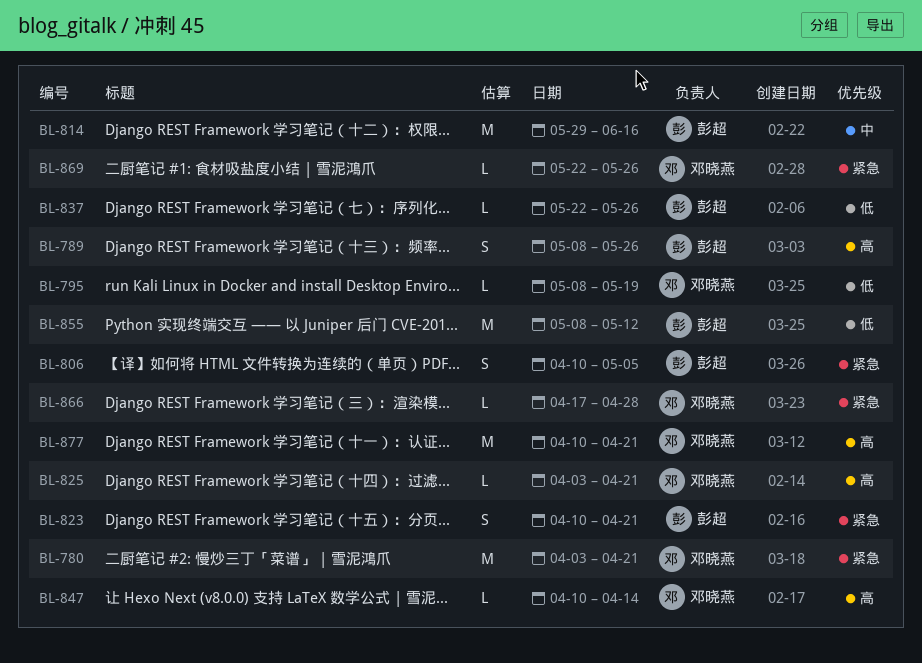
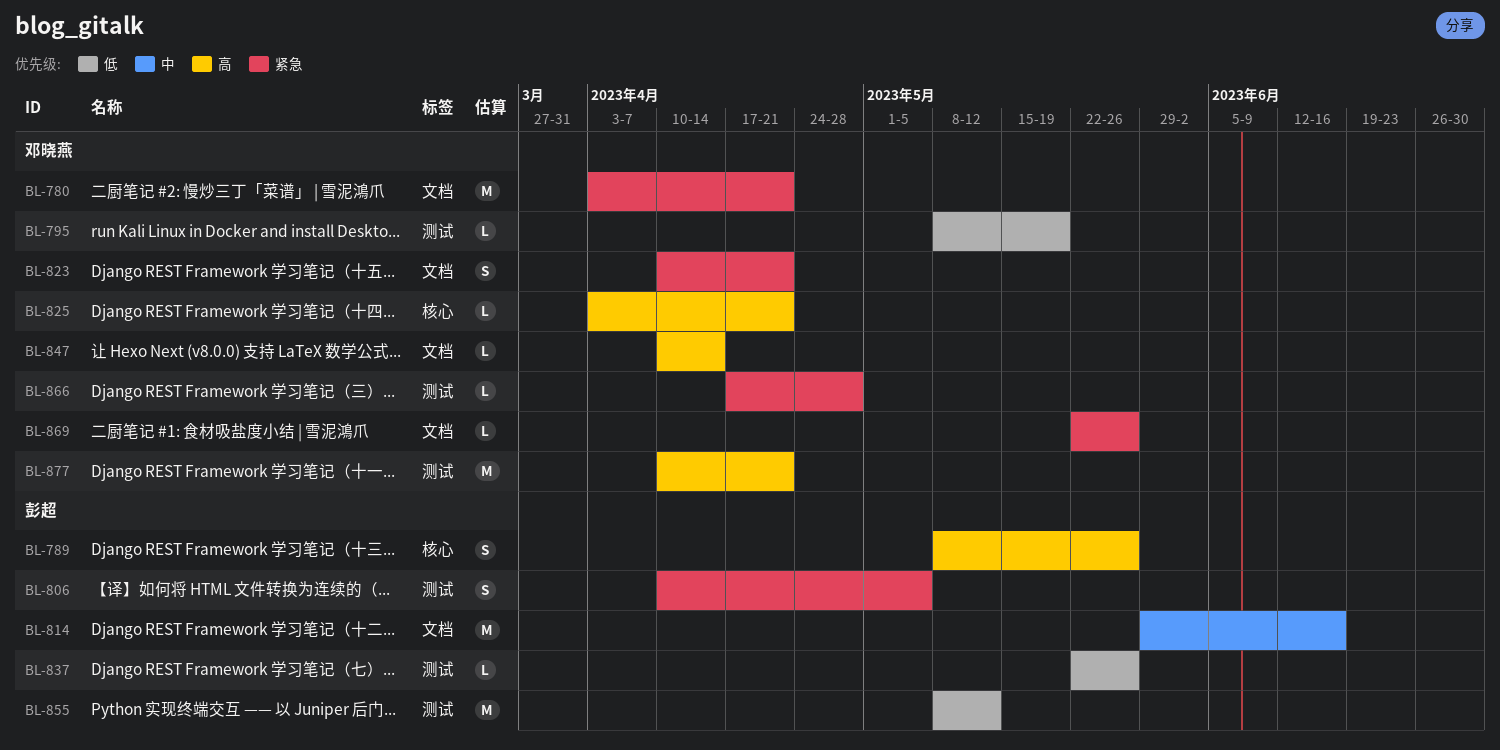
BL-823, owner: 彭超 -> 邓晓燕

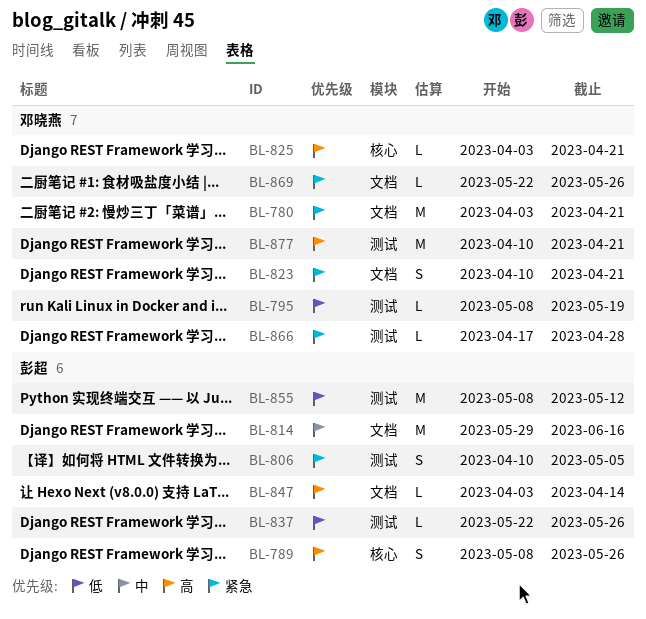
BL-847, owner: 邓晓燕 -> 彭超
BL-847, start: Apr 10 -> Apr 3

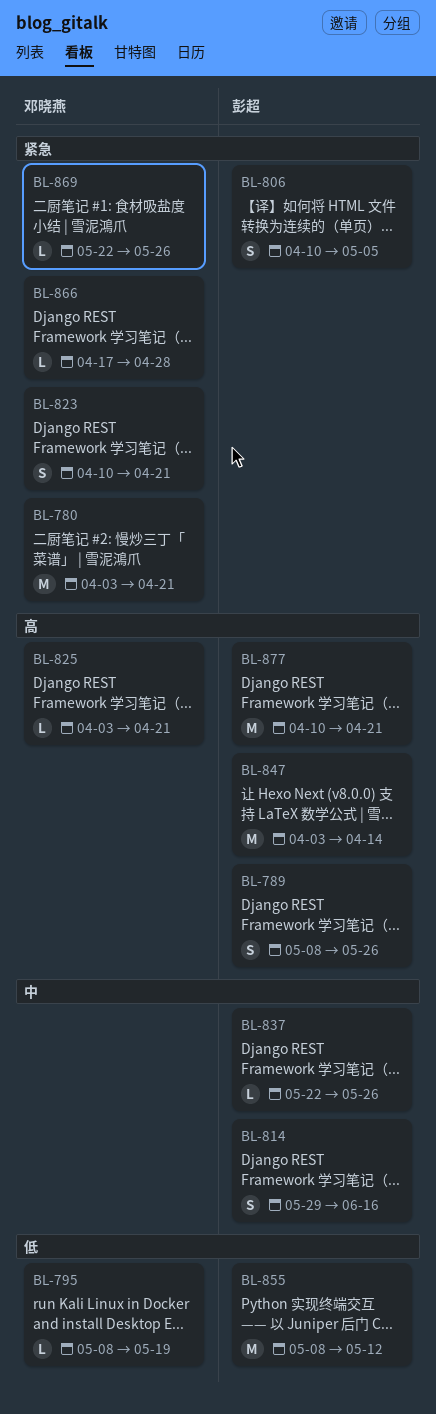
BL-814, estimate: M -> S
BL-837, priority: 低 -> 中
BL-847, estimate: L -> M
BL-877, owner: 邓晓燕 -> 彭超

